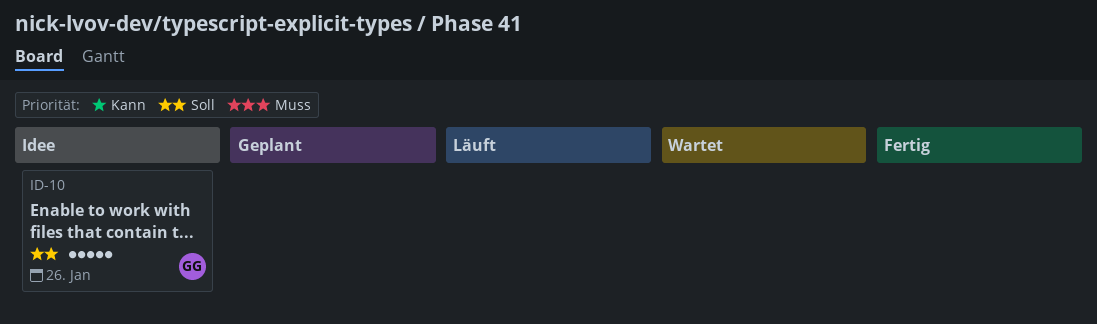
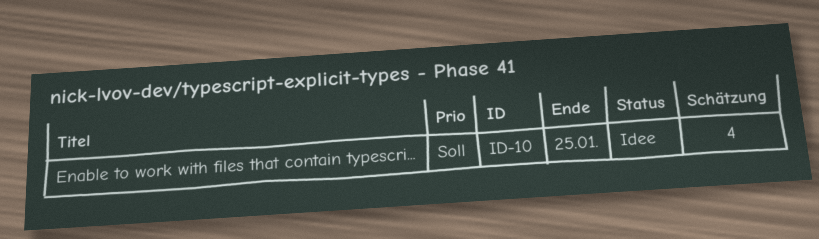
ID-10, estimate: 5 -> 4
ID-10, due: Jan 26 -> Jan 25

